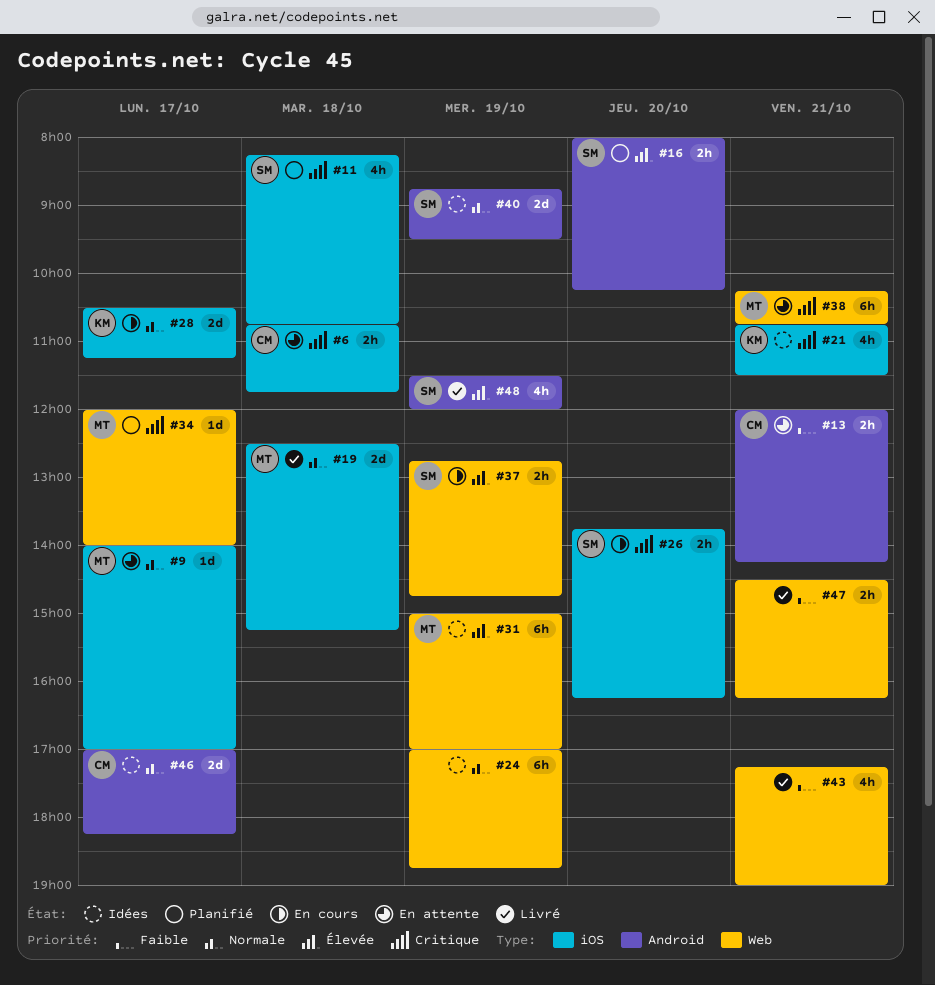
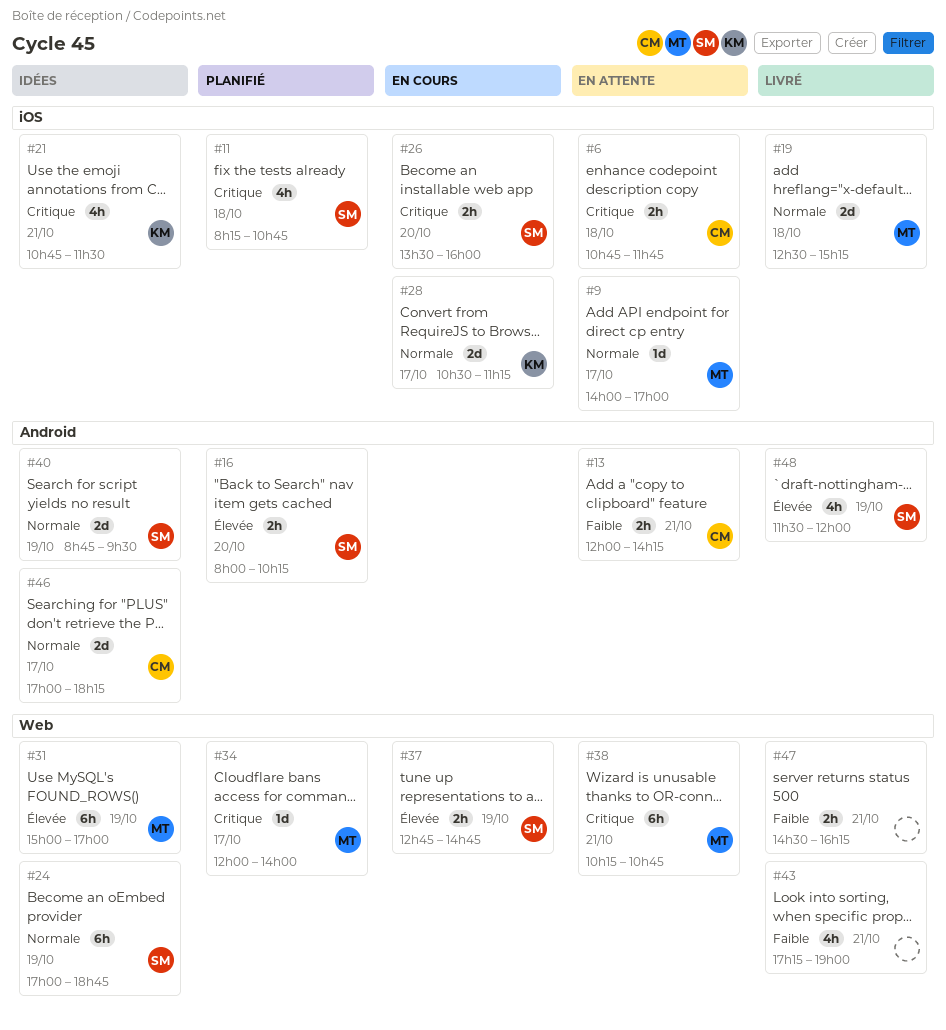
#24, owner: none -> SM
#26, begins: 13:45 -> 13:30
#26, ends: 16:15 -> 16:00

